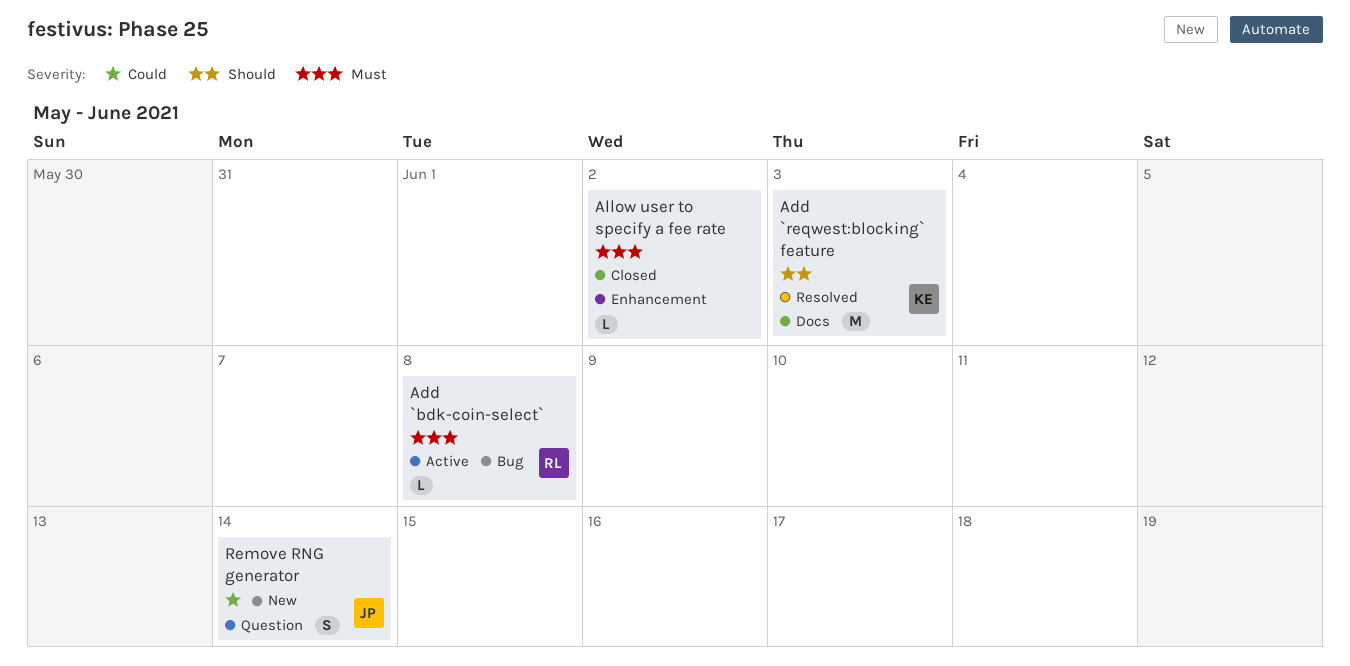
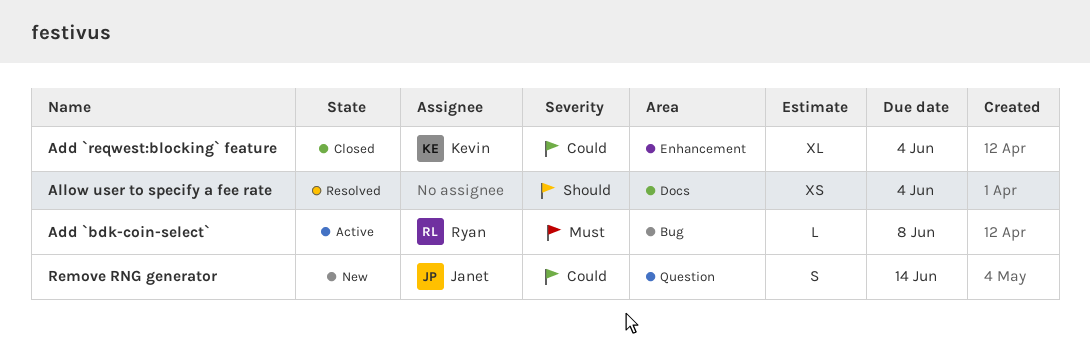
Add `reqwest:blocking` feature, status: Resolved -> Closed
Add `reqwest:blocking` feature, priority: Should -> Could
Add `reqwest:blocking` feature, label: Docs -> Enhancement
Add `reqwest:blocking` feature, estimate: M -> XL
Add `reqwest:blocking` feature, due: Jun 3 -> Jun 4
Allow user to specify a fee rate, status: Closed -> Resolved
Allow user to specify a fee rate, priority: Must -> Should
Allow user to specify a fee rate, label: Enhancement -> Docs
Allow user to specify a fee rate, estimate: L -> XS
Allow user to specify a fee rate, due: Jun 2 -> Jun 4

